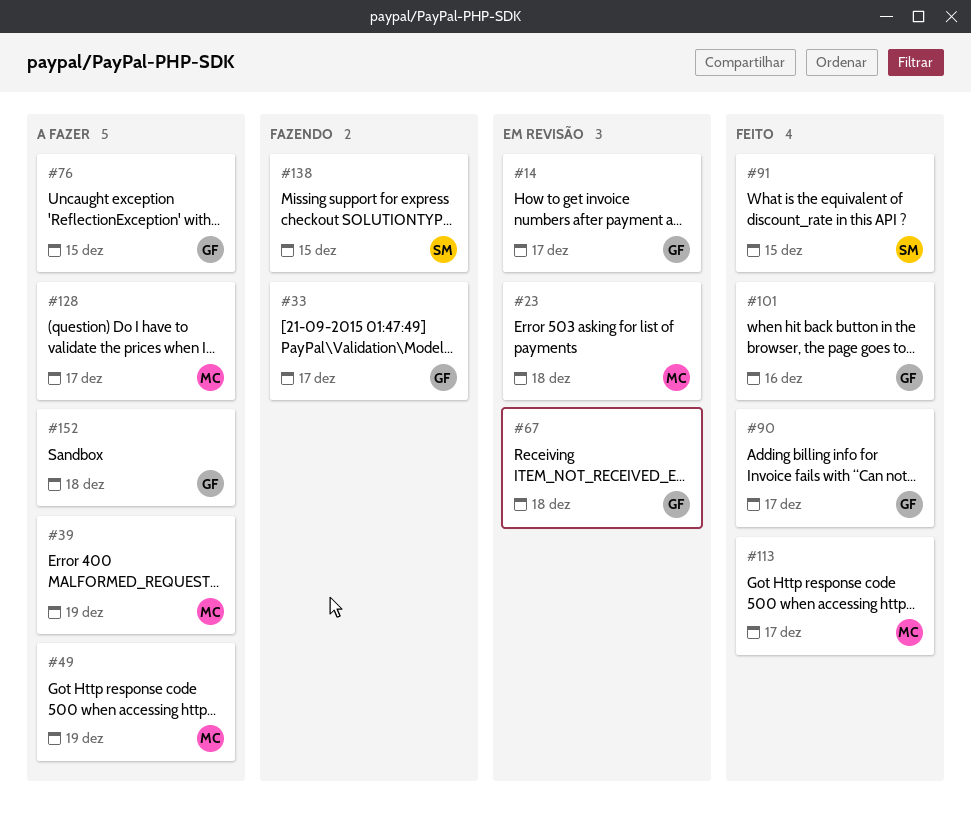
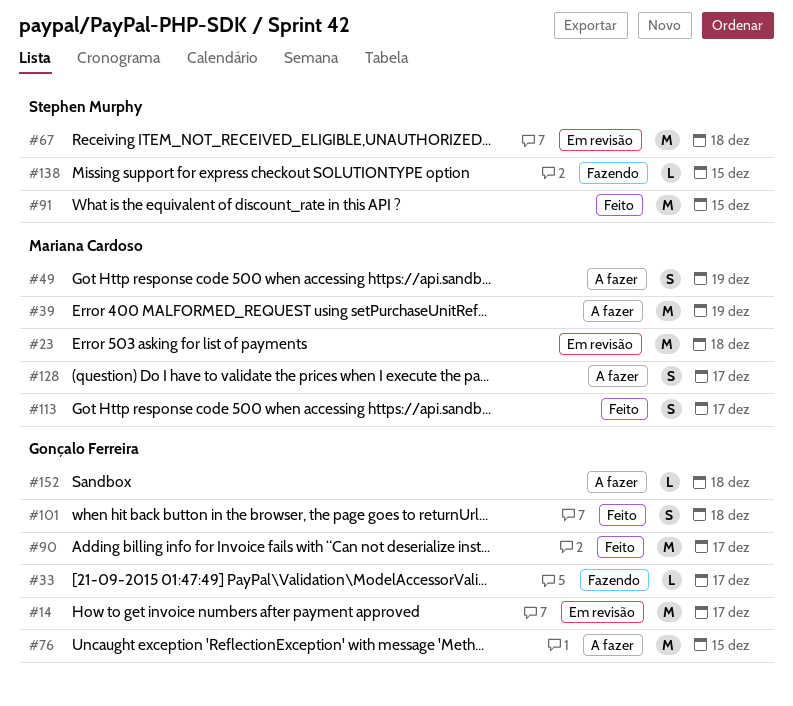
#67, owner: Gonçalo Ferreira -> Stephen Murphy
#101, due: Dec 16 -> Dec 18

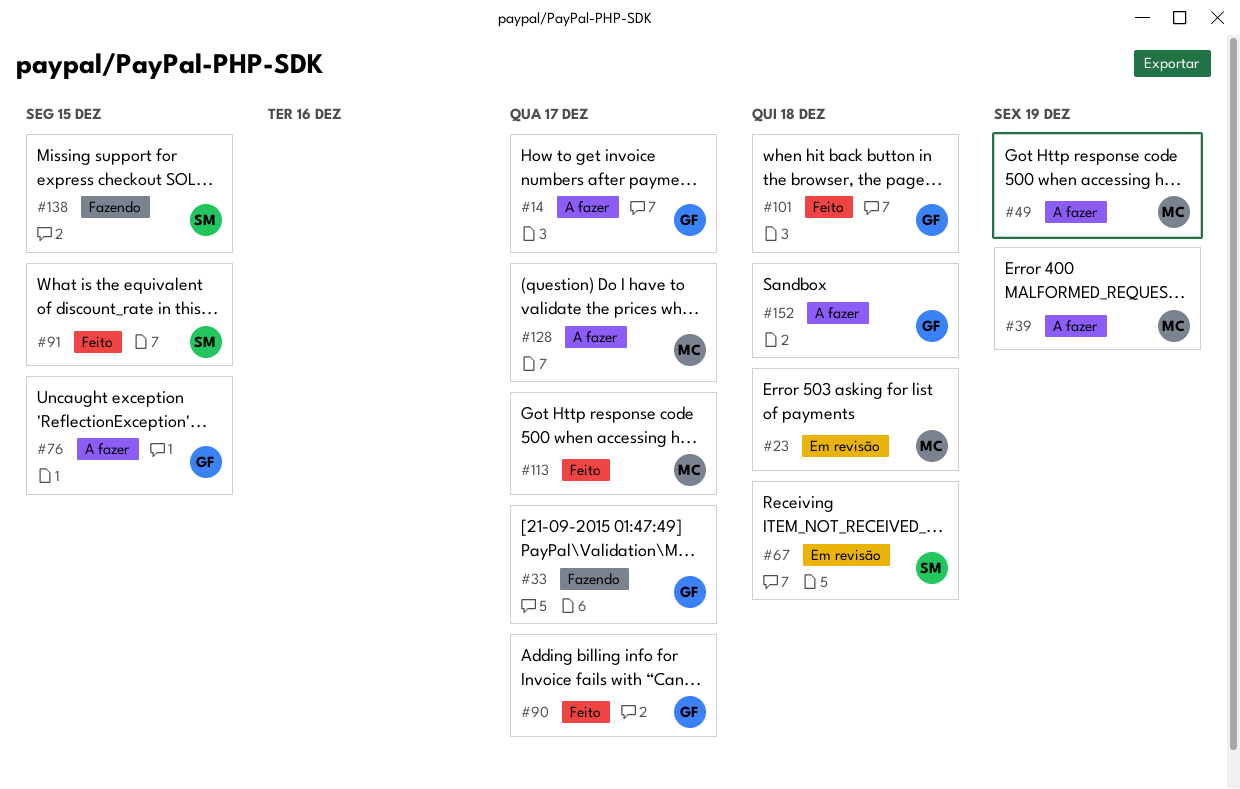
#14, status: Em revisão -> A fazer

